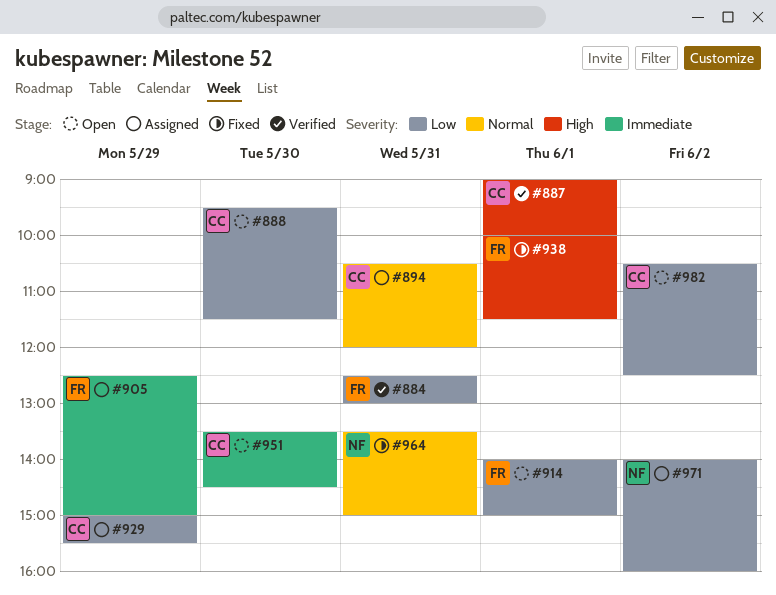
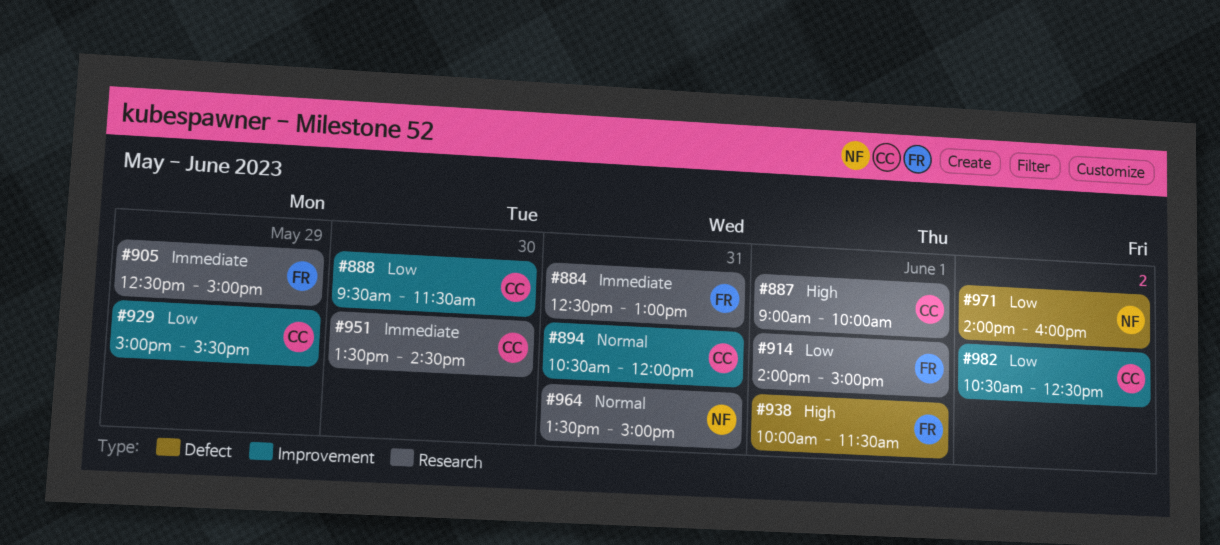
#884, priority: Low -> Immediate

